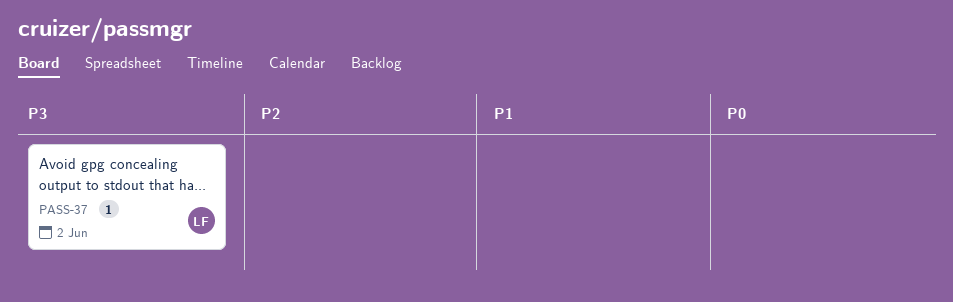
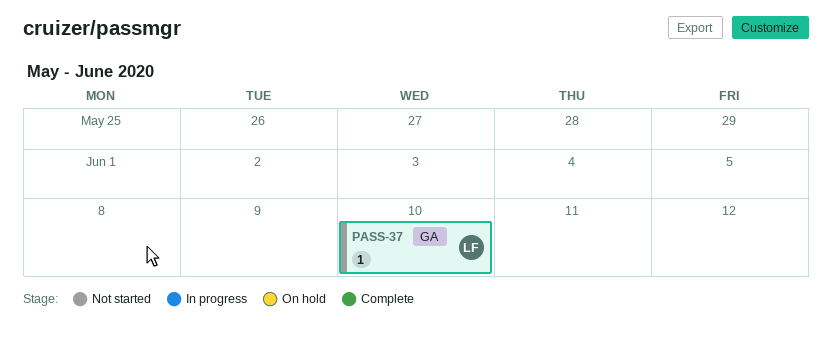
PASS-37, due: Jun 2 -> Jun 10

